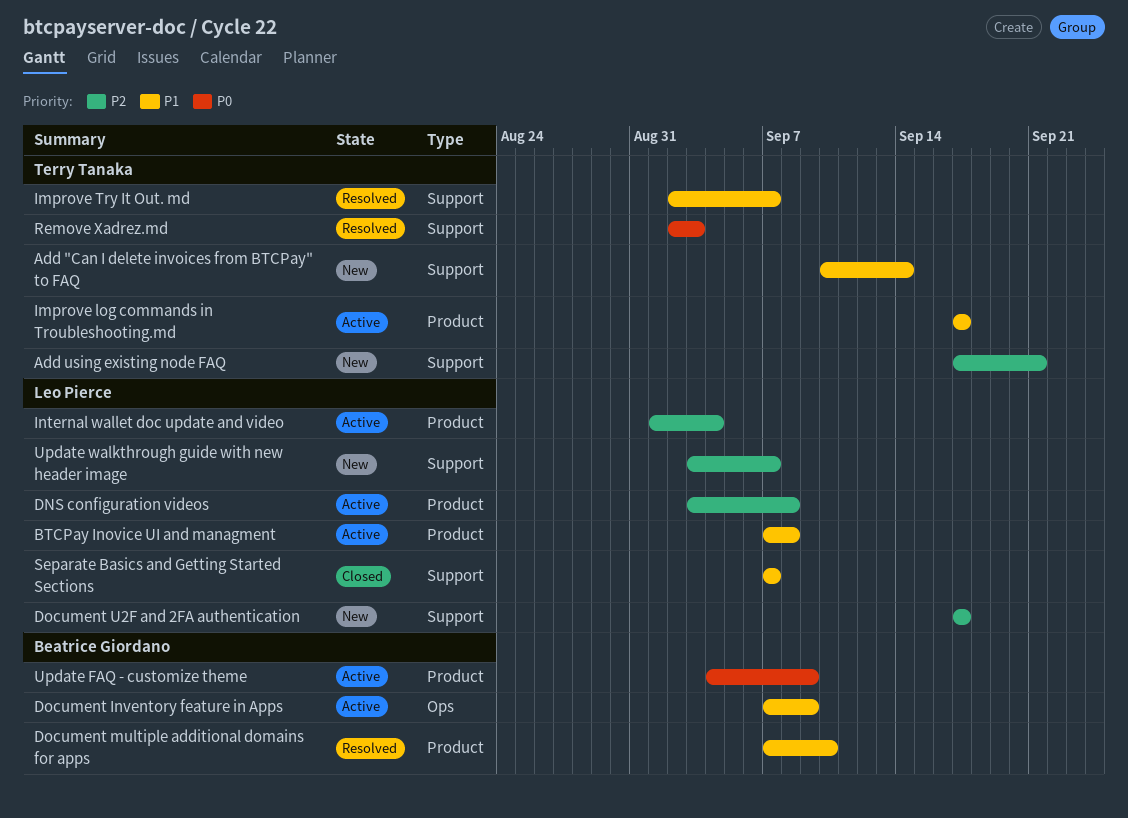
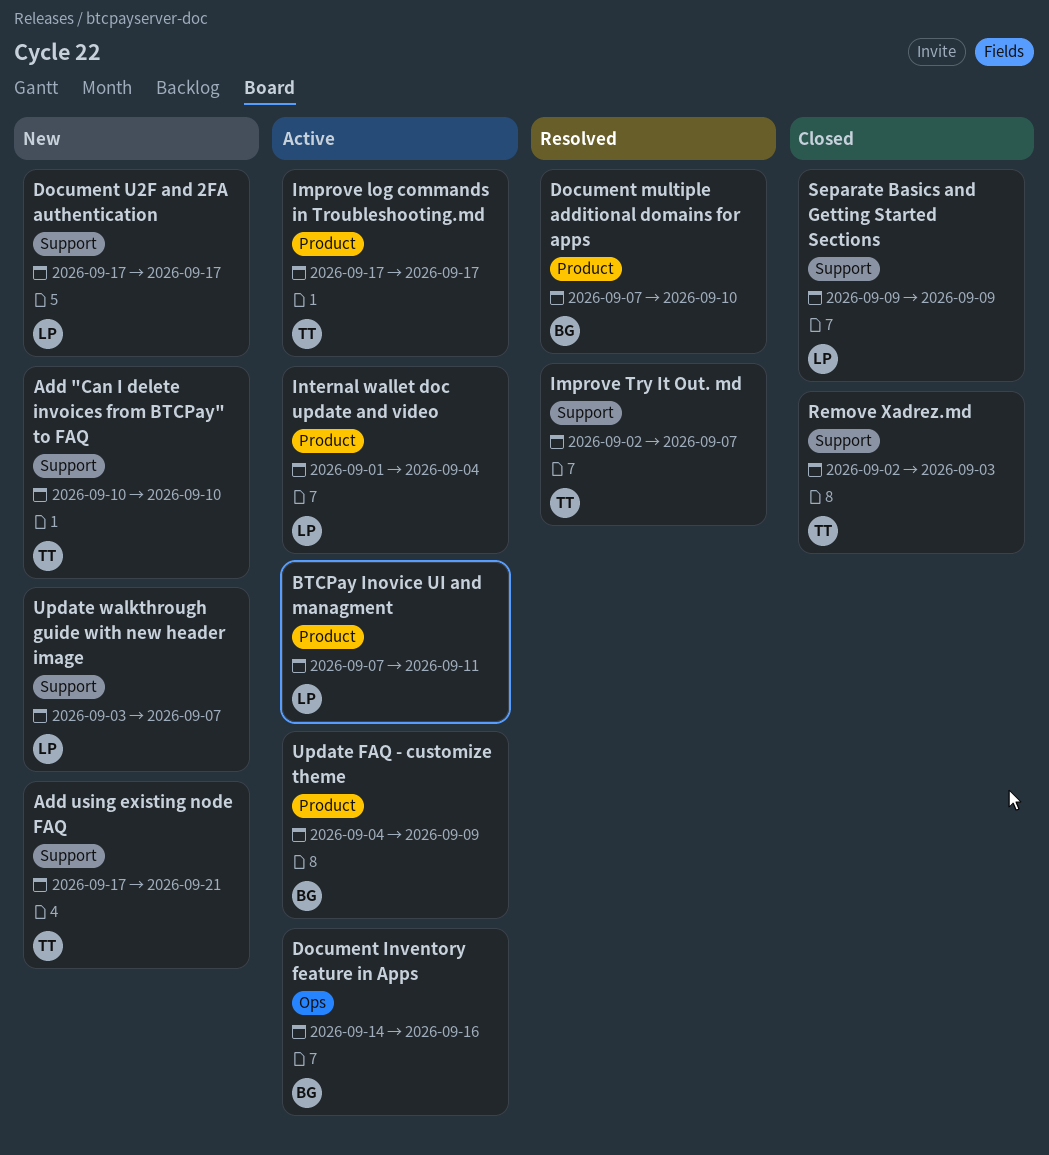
Add "Can I delete invoices from BTCPay" to FAQ, due: Sep 14 -> Sep 10
BTCPay Inovice UI and managment, due: Sep 8 -> Sep 11
DNS configuration videos: present -> none
Document Inventory feature in Apps, start: Sep 7 -> Sep 14
Document Inventory feature in Apps, due: Sep 9 -> Sep 16
Remove Xadrez.md, status: Resolved -> Closed
Separate Basics and Getting Started Sections, start: Sep 7 -> Sep 9
Separate Basics and Getting Started Sections, due: Sep 7 -> Sep 9

